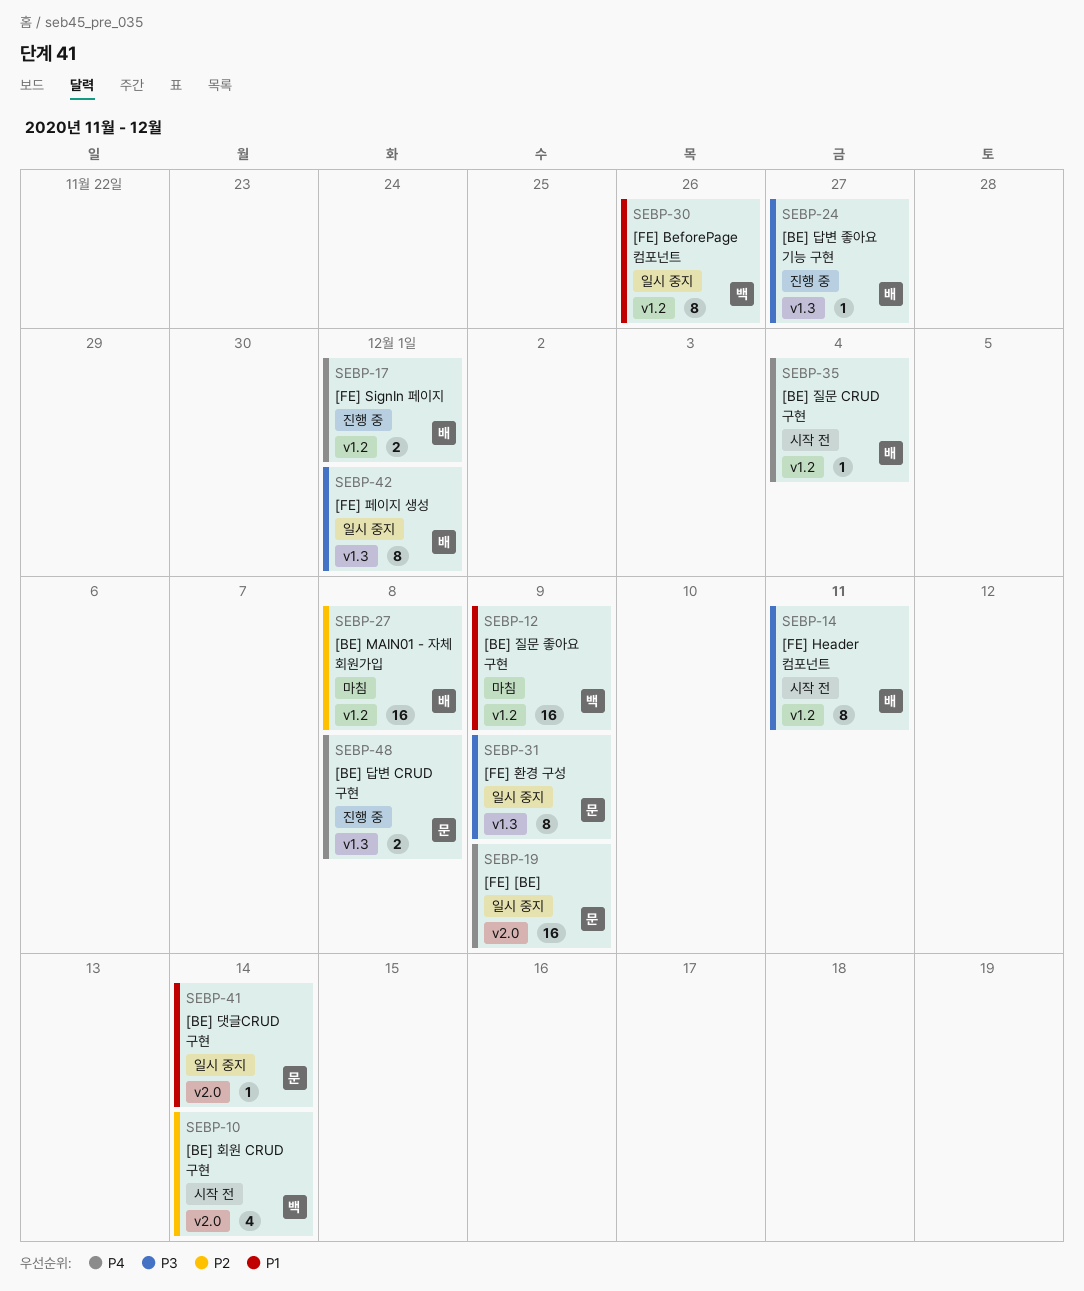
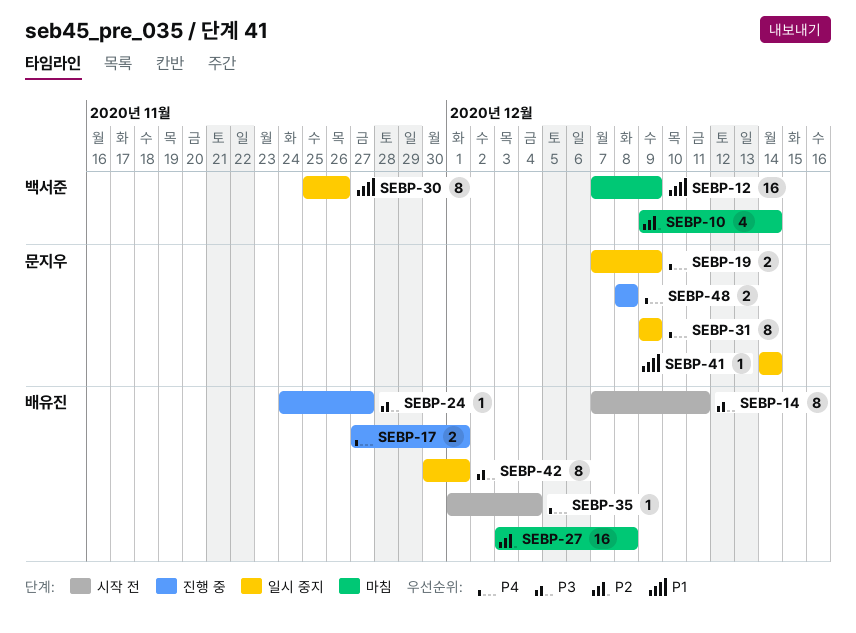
SEBP-10, status: 시작 전 -> 마침
SEBP-19, estimate: 16 -> 2
SEBP-31, priority: P3 -> P4

